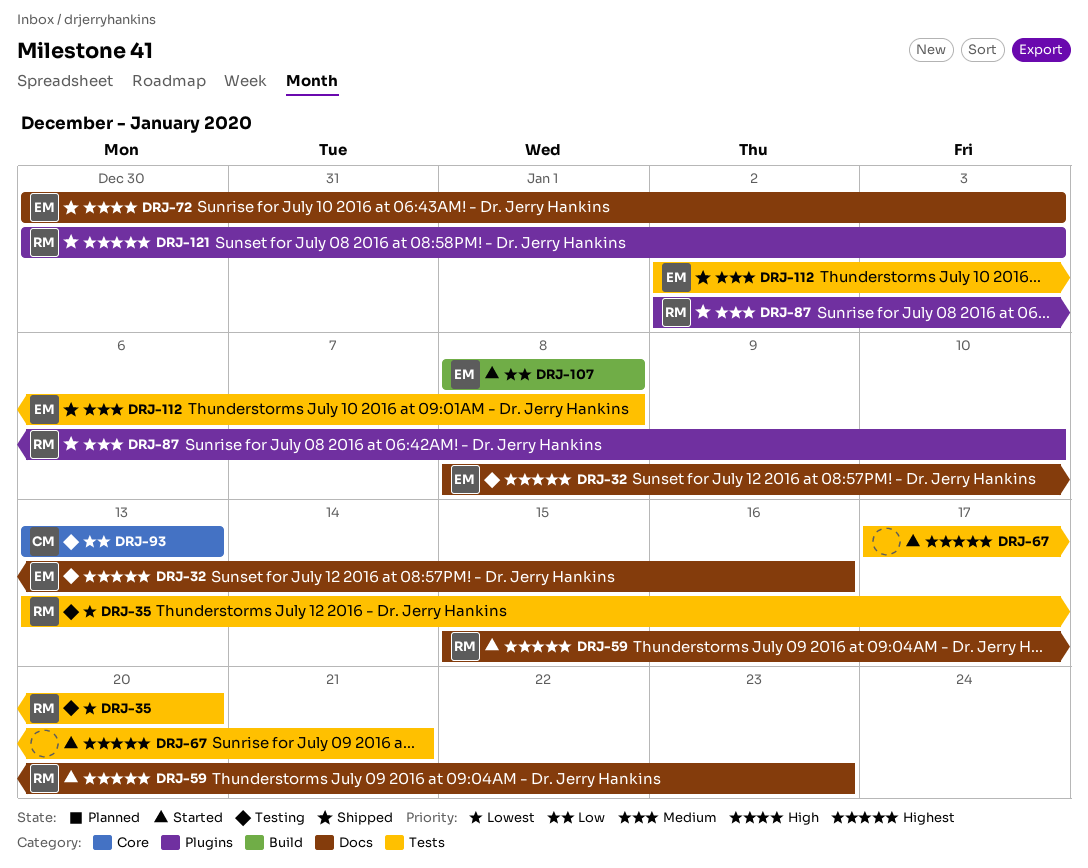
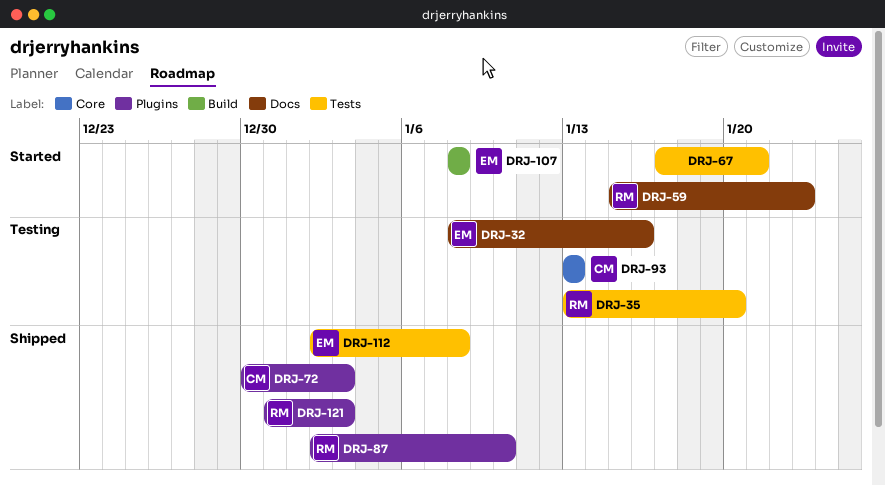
DRJ-72, owner: EM -> CM
DRJ-72, label: Docs -> Plugins
DRJ-121, start: Dec 30 -> Dec 31

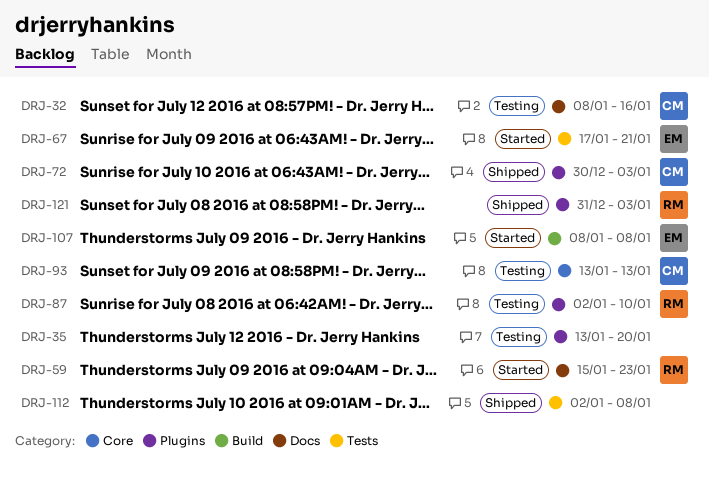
DRJ-32, owner: EM -> CM
DRJ-35, owner: RM -> none
DRJ-35, label: Tests -> Plugins
DRJ-67, owner: none -> EM
DRJ-87, status: Shipped -> Testing
DRJ-112, owner: EM -> none

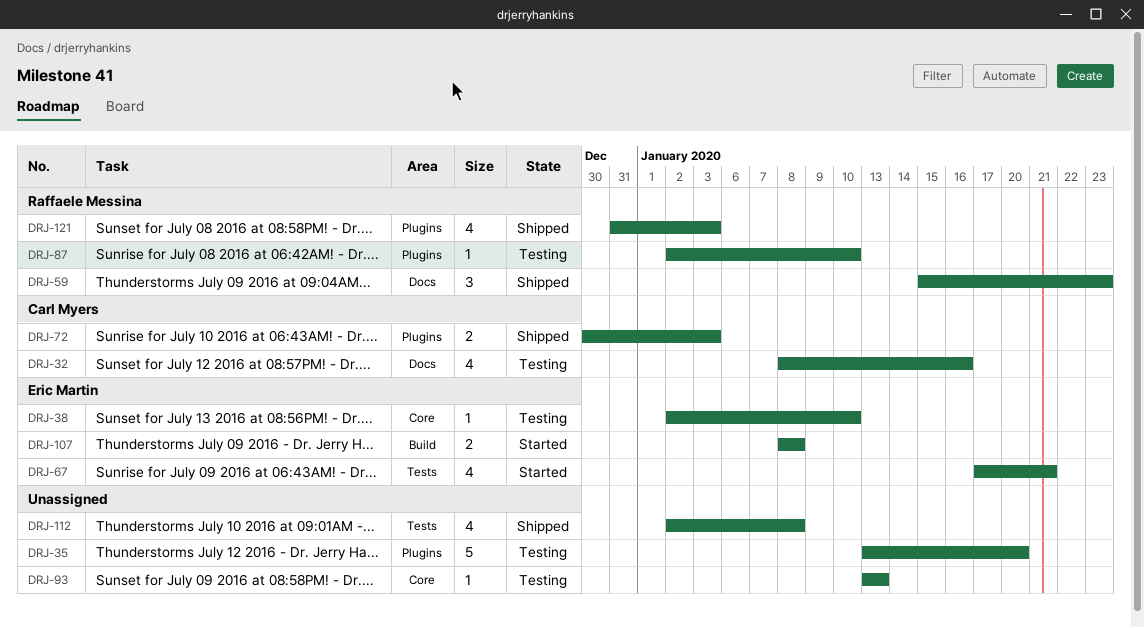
DRJ-38: none -> present
DRJ-59, status: Started -> Shipped
DRJ-93, owner: Carl Myers -> none

